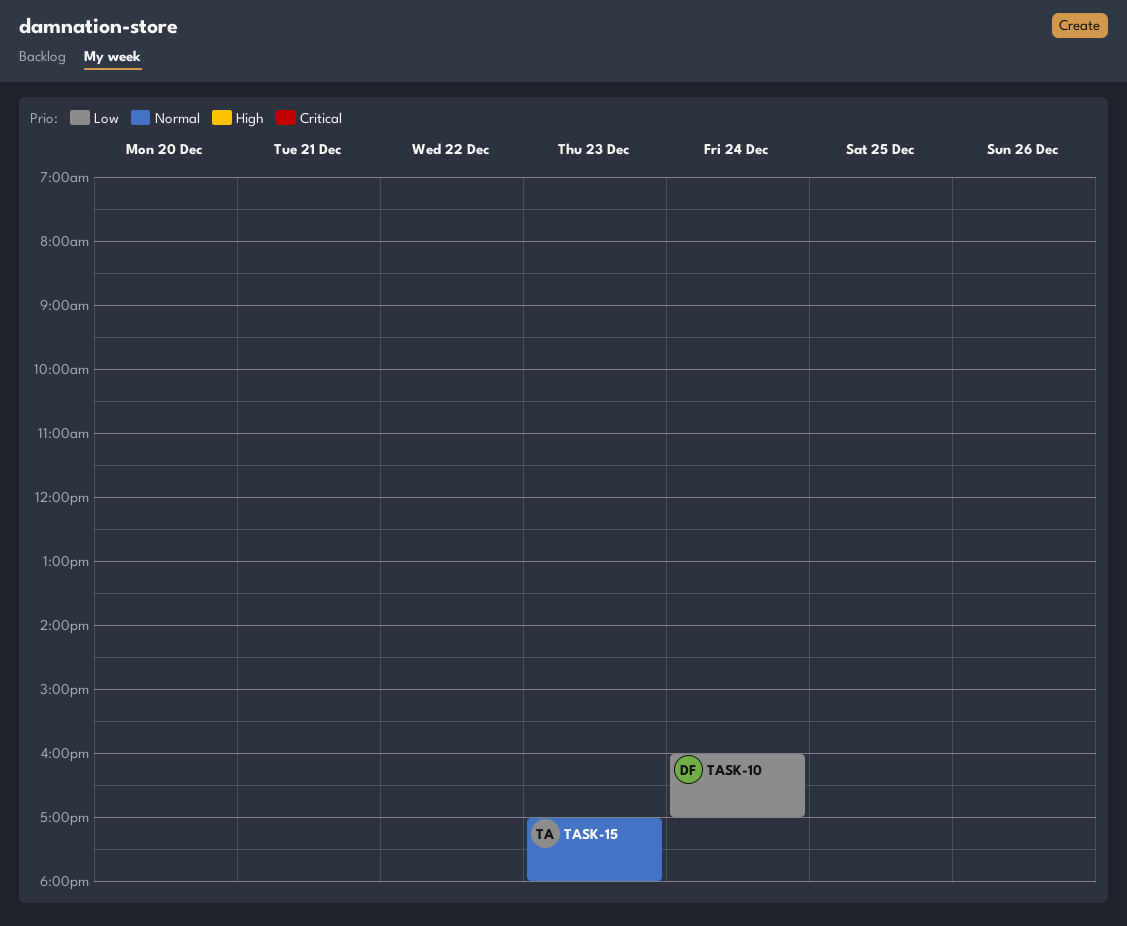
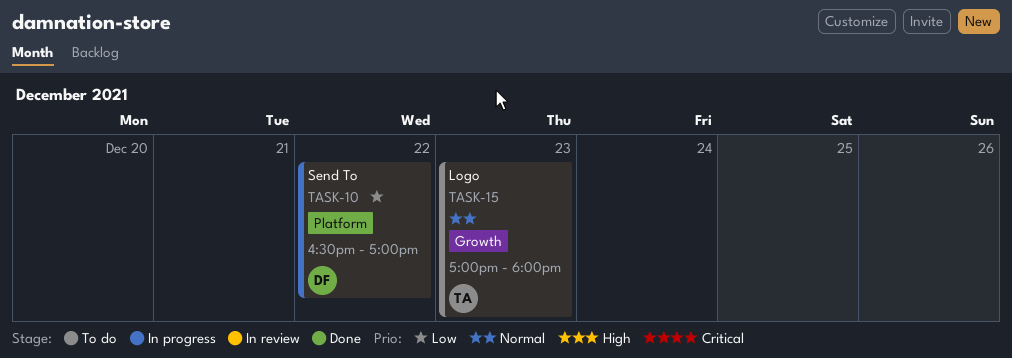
TASK-10, day: Dec 24 -> Dec 22
TASK-10, begins: 16:00 -> 16:30

